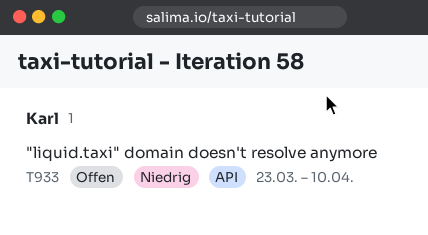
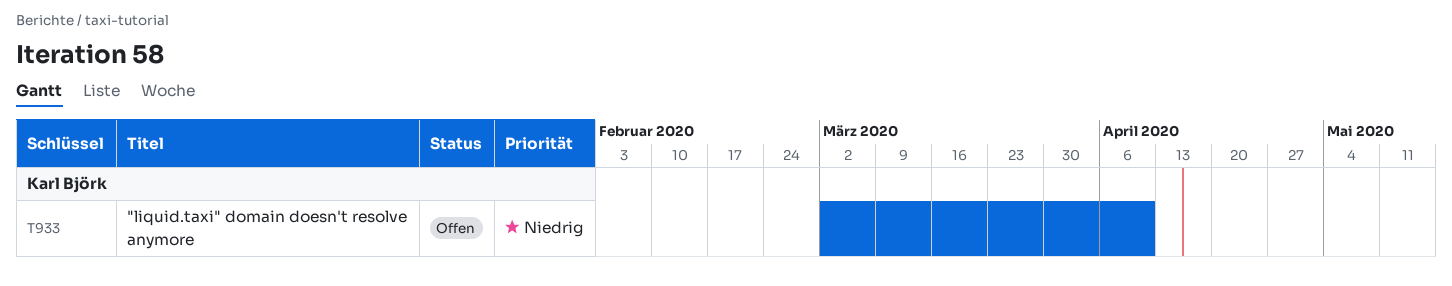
T933, start: Mar 23 -> Mar 2

